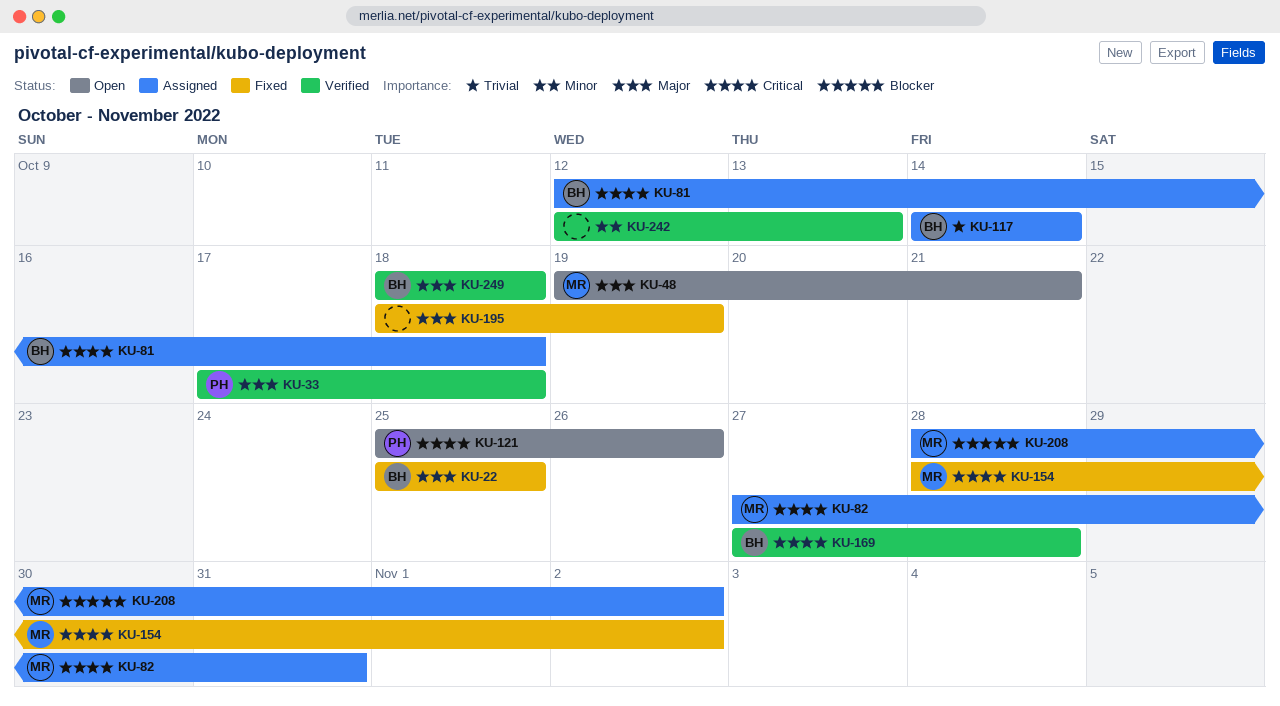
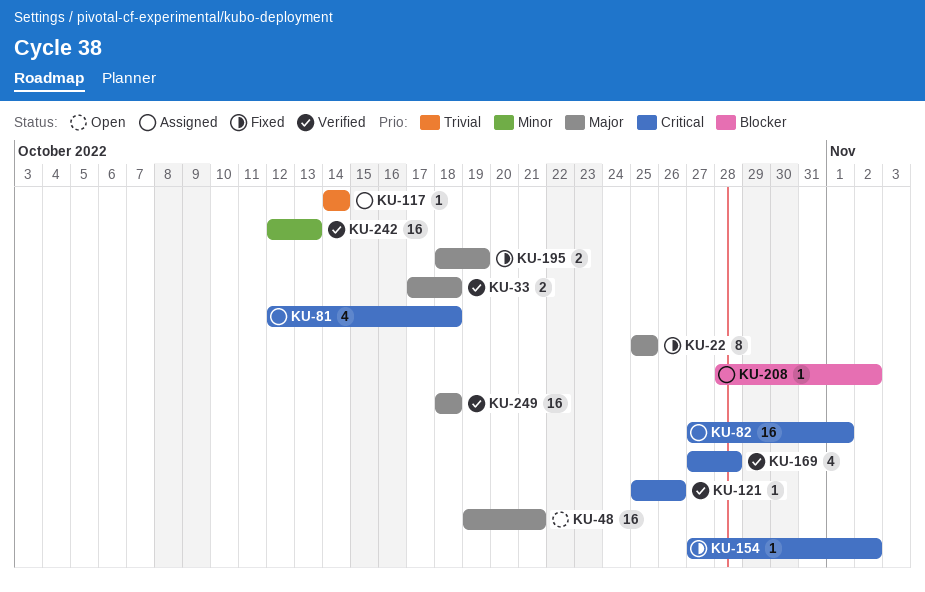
KU-82, due: Oct 31 -> Nov 1
KU-121, status: Open -> Verified
KU-154, start: Oct 28 -> Oct 27

